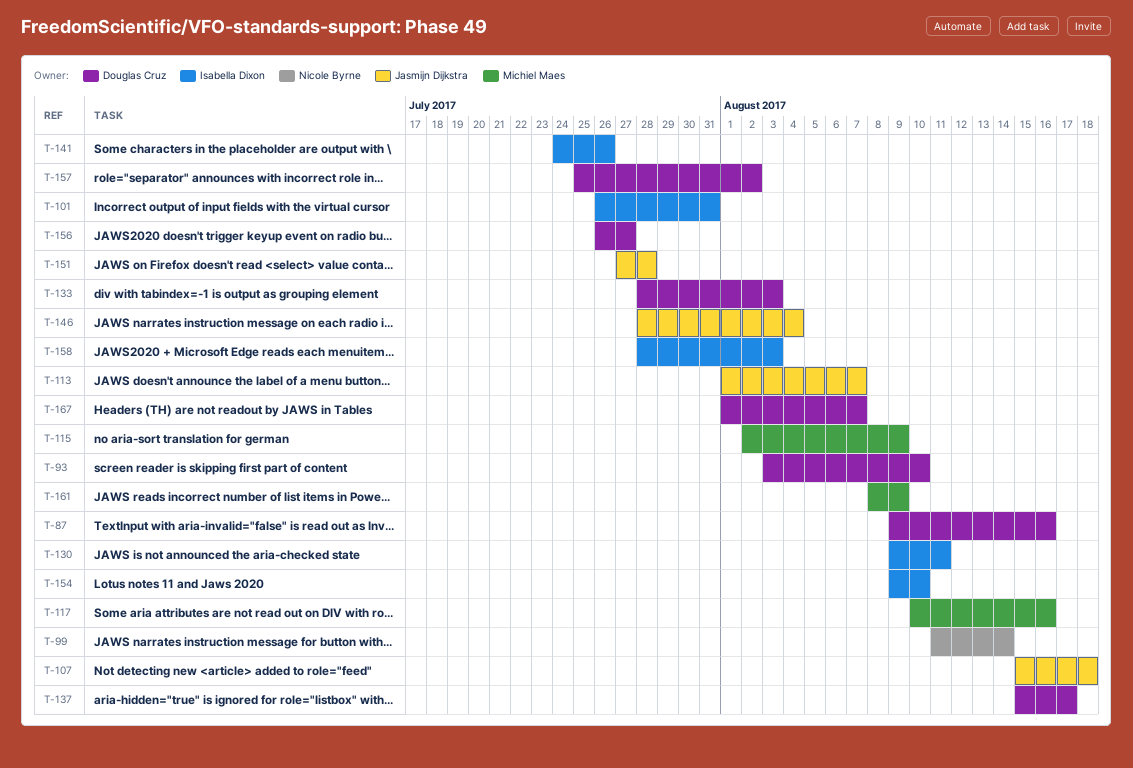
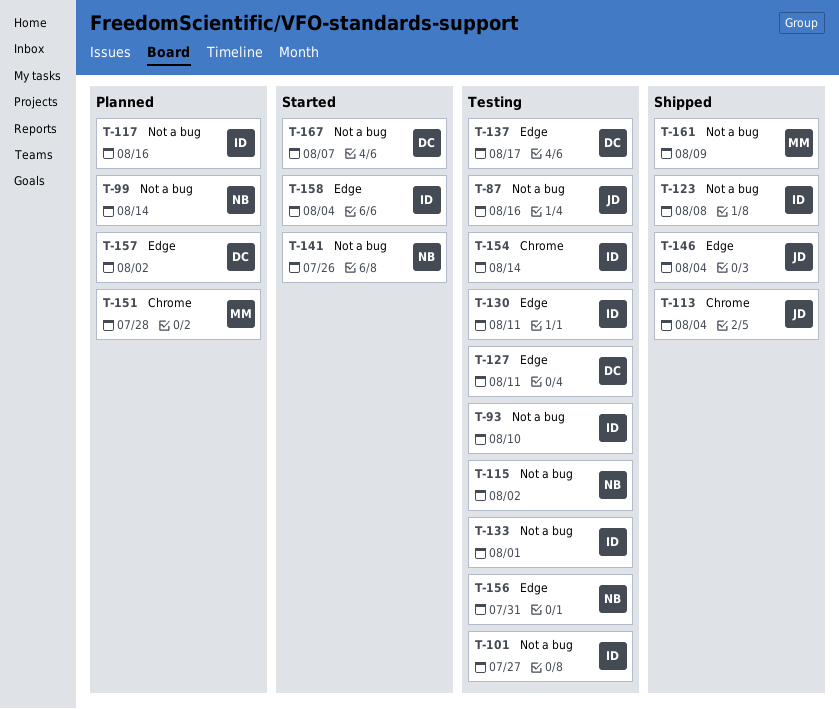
T-87, owner: Douglas Cruz -> Jasmijn Dijkstra
T-93, owner: Douglas Cruz -> Isabella Dixon
T-101, due: Jul 31 -> Jul 27
T-107: present -> none
T-113, due: Aug 7 -> Aug 4
T-115, owner: Michiel Maes -> Nicole Byrne
T-115, due: Aug 9 -> Aug 2
T-117, owner: Michiel Maes -> Isabella Dixon
T-123: none -> present
T-127: none -> present
T-133, owner: Douglas Cruz -> Isabella Dixon
T-133, due: Aug 3 -> Aug 1
T-141, owner: Isabella Dixon -> Nicole Byrne
T-151, owner: Jasmijn Dijkstra -> Michiel Maes
T-154, due: Aug 10 -> Aug 14
T-156, owner: Douglas Cruz -> Nicole Byrne
T-156, due: Jul 27 -> Jul 31
T-158, due: Aug 3 -> Aug 4

